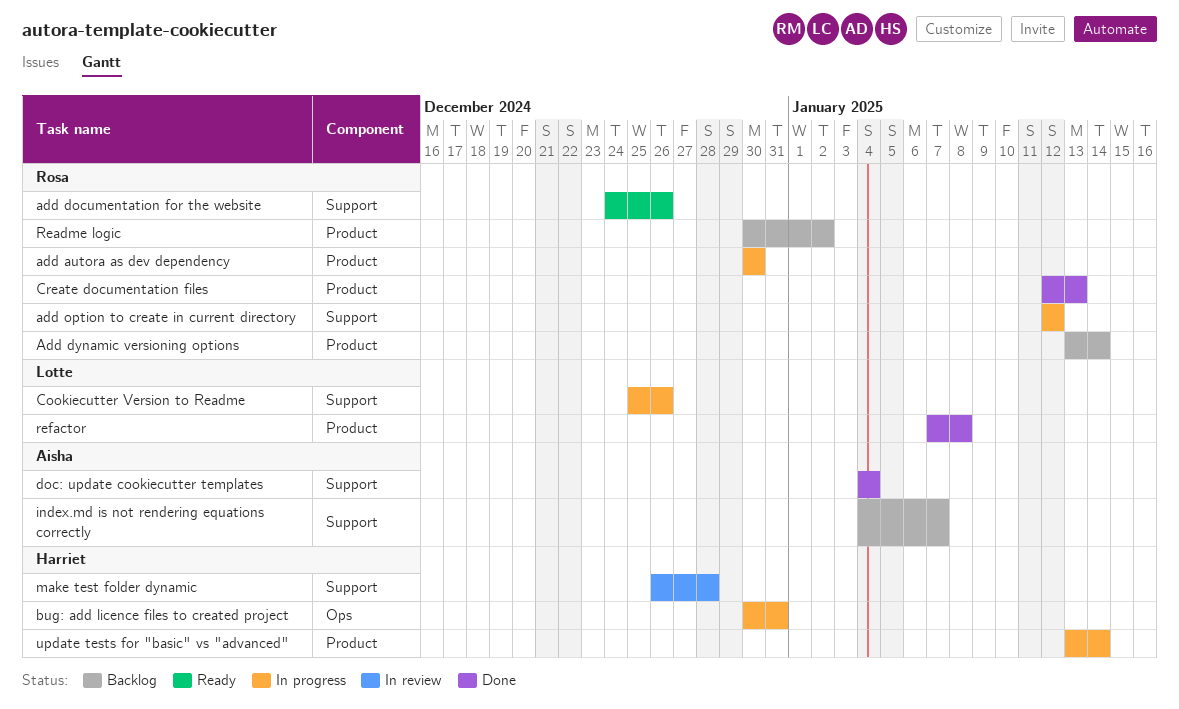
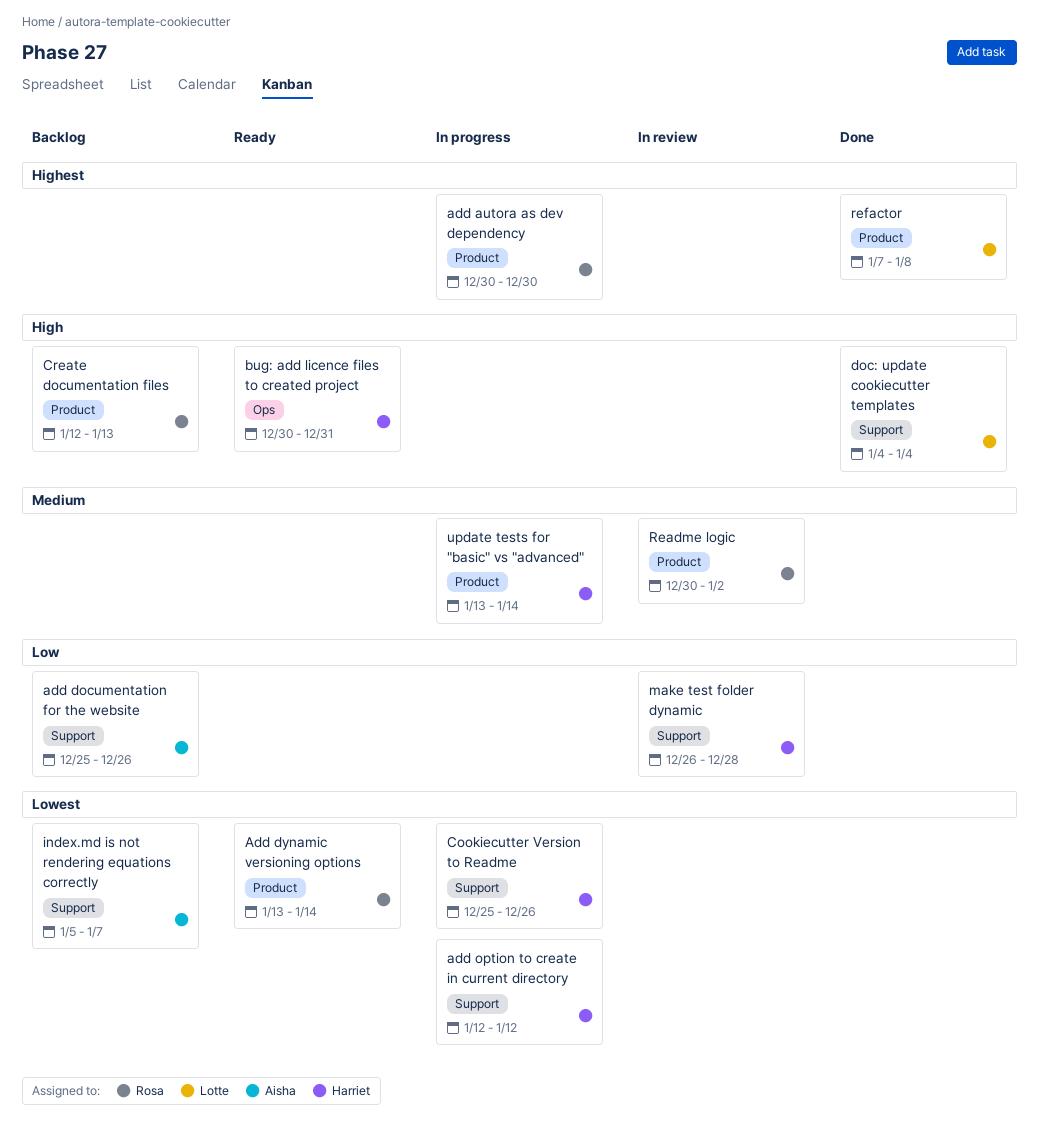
add documentation for the website, status: Ready -> Backlog
add documentation for the website, owner: Rosa -> Aisha
add documentation for the website, start: Dec 24 -> Dec 25
Add dynamic versioning options, status: Backlog -> Ready
add option to create in current directory, owner: Rosa -> Harriet
bug: add licence files to created project, status: In progress -> Ready
Cookiecutter Version to Readme, owner: Lotte -> Harriet
Create documentation files, status: Done -> Backlog
doc: update cookiecutter templates, owner: Aisha -> Lotte
index.md is not rendering equations correctly, start: Jan 4 -> Jan 5
Readme logic, status: Backlog -> In review

